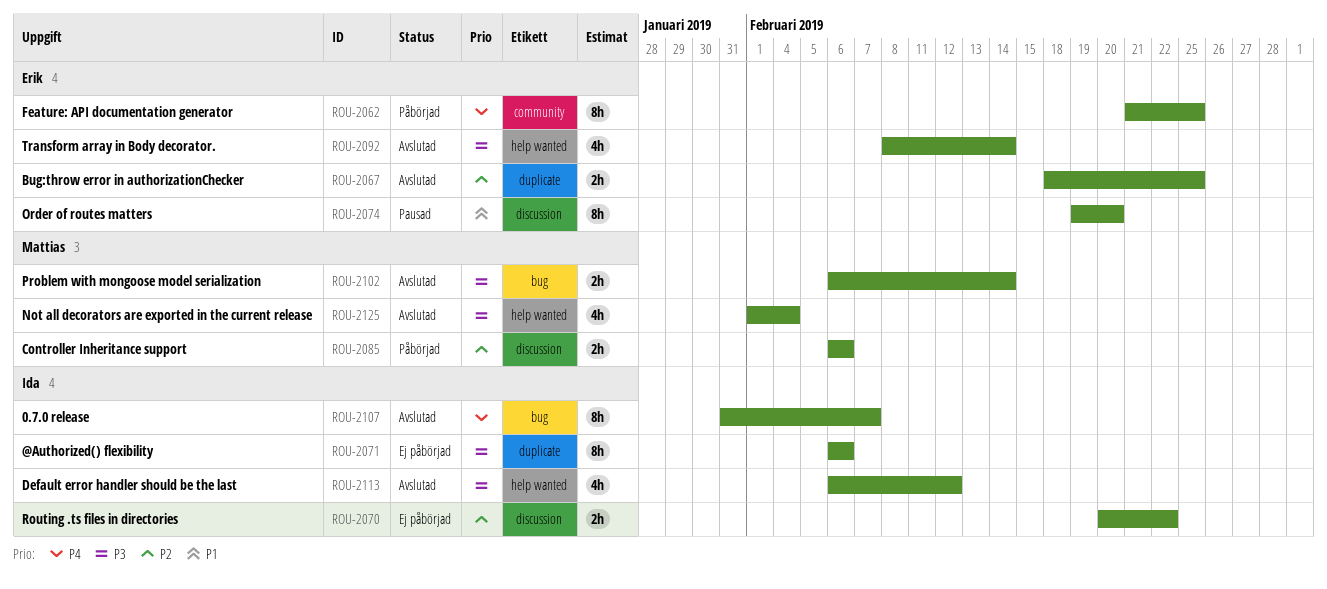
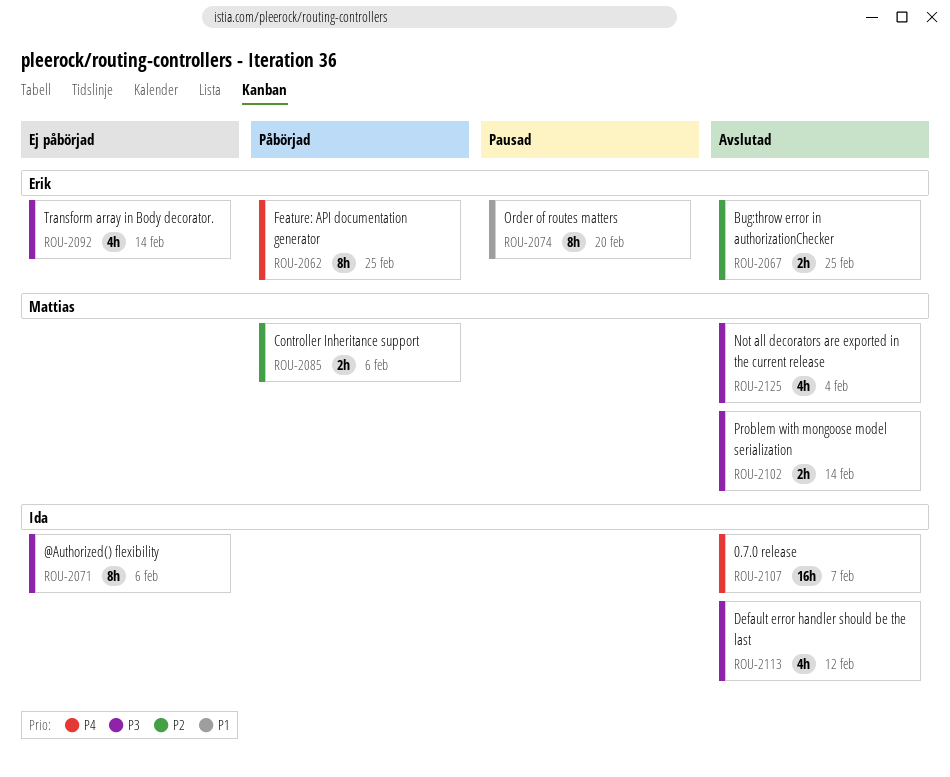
ROU-2070: present -> none
ROU-2092, status: Avslutad -> Ej påbörjad
ROU-2107, estimate: 8h -> 16h

